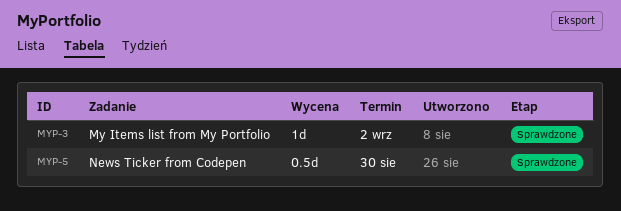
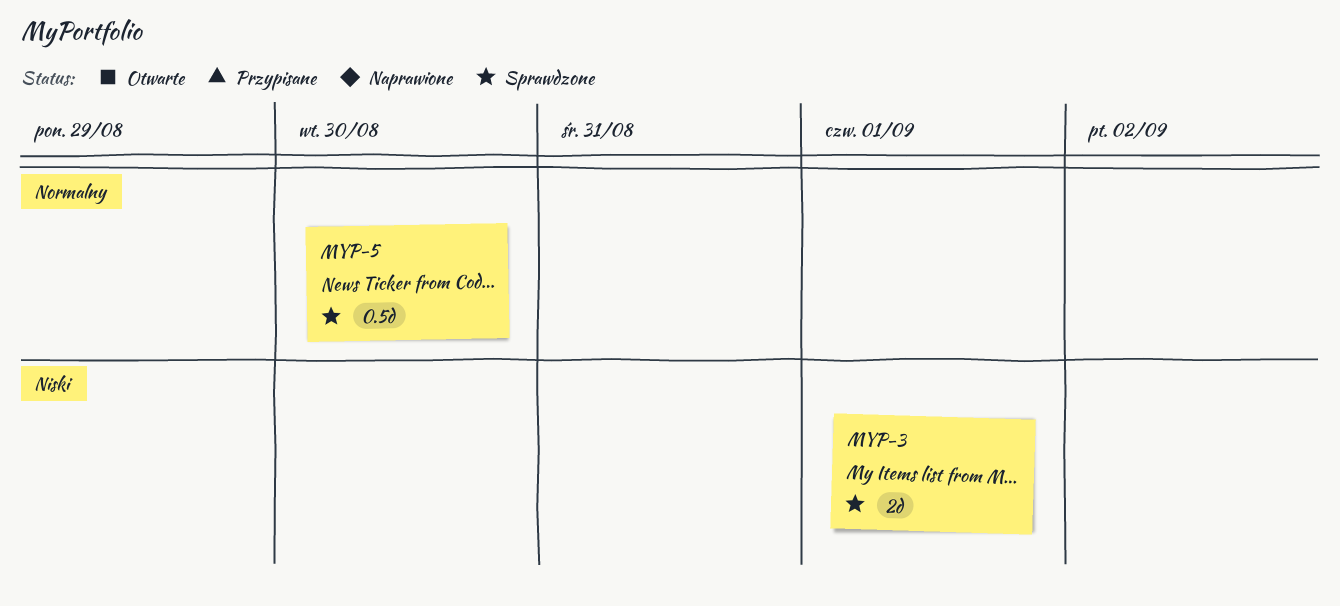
MYP-3, estimate: 1d -> 2d
MYP-3, due: Sep 2 -> Sep 1

